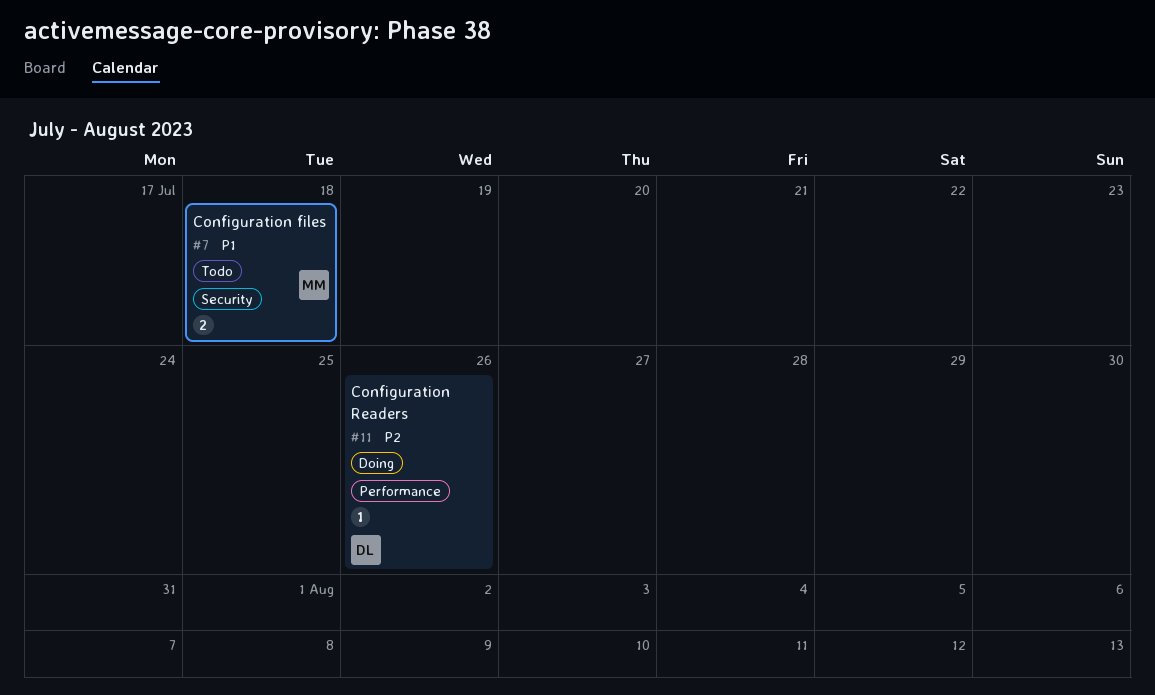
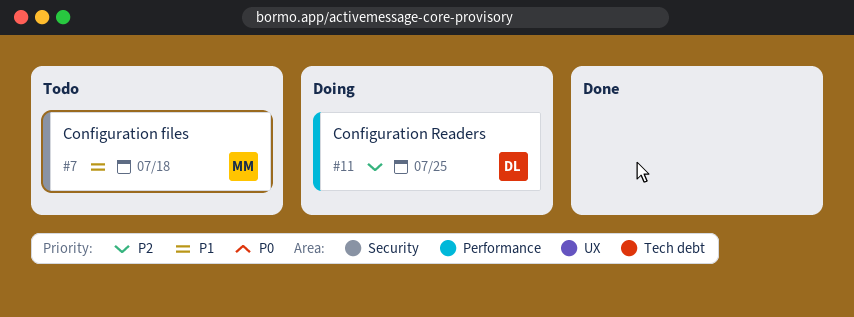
#11, due: Jul 26 -> Jul 25

